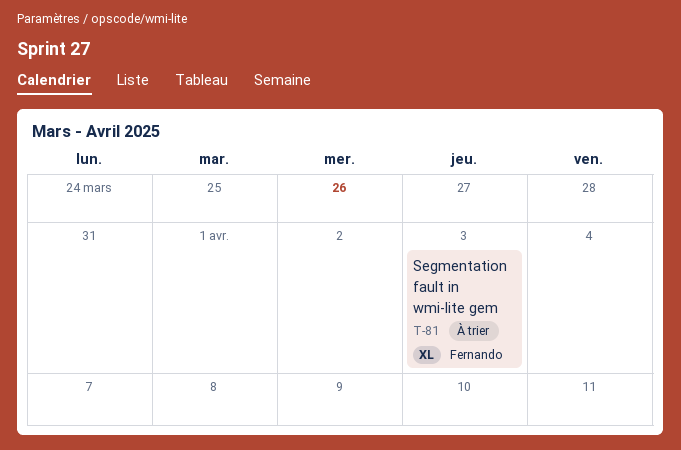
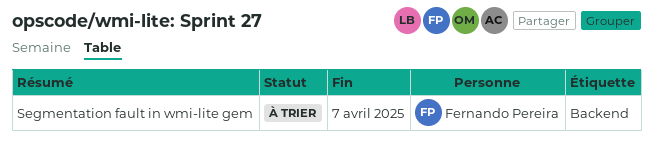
Segmentation fault in wmi-lite gem, due: Apr 3 -> Apr 7

